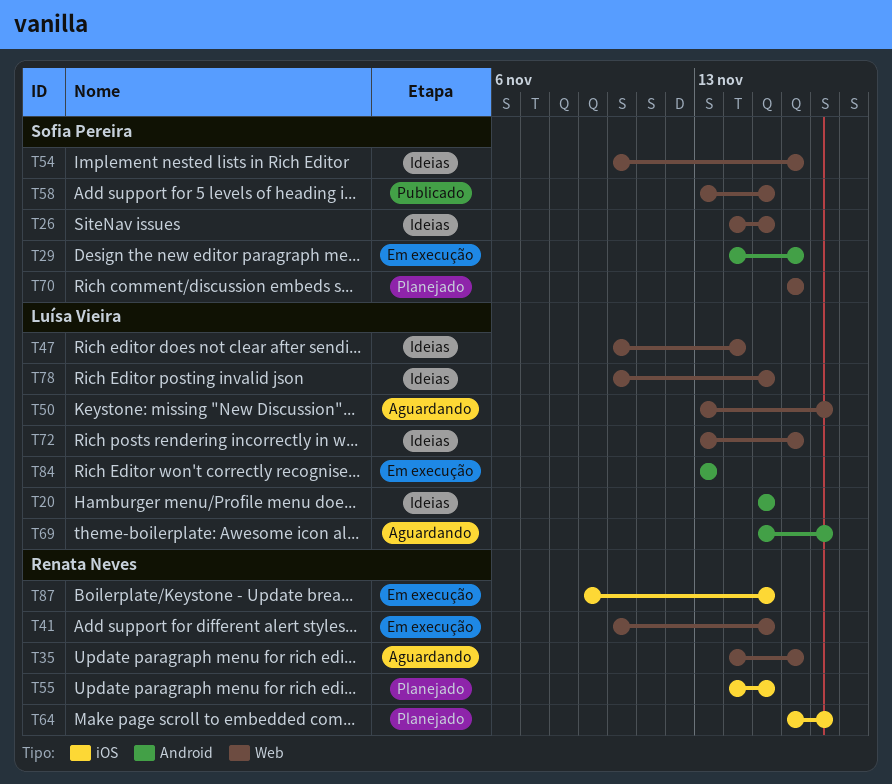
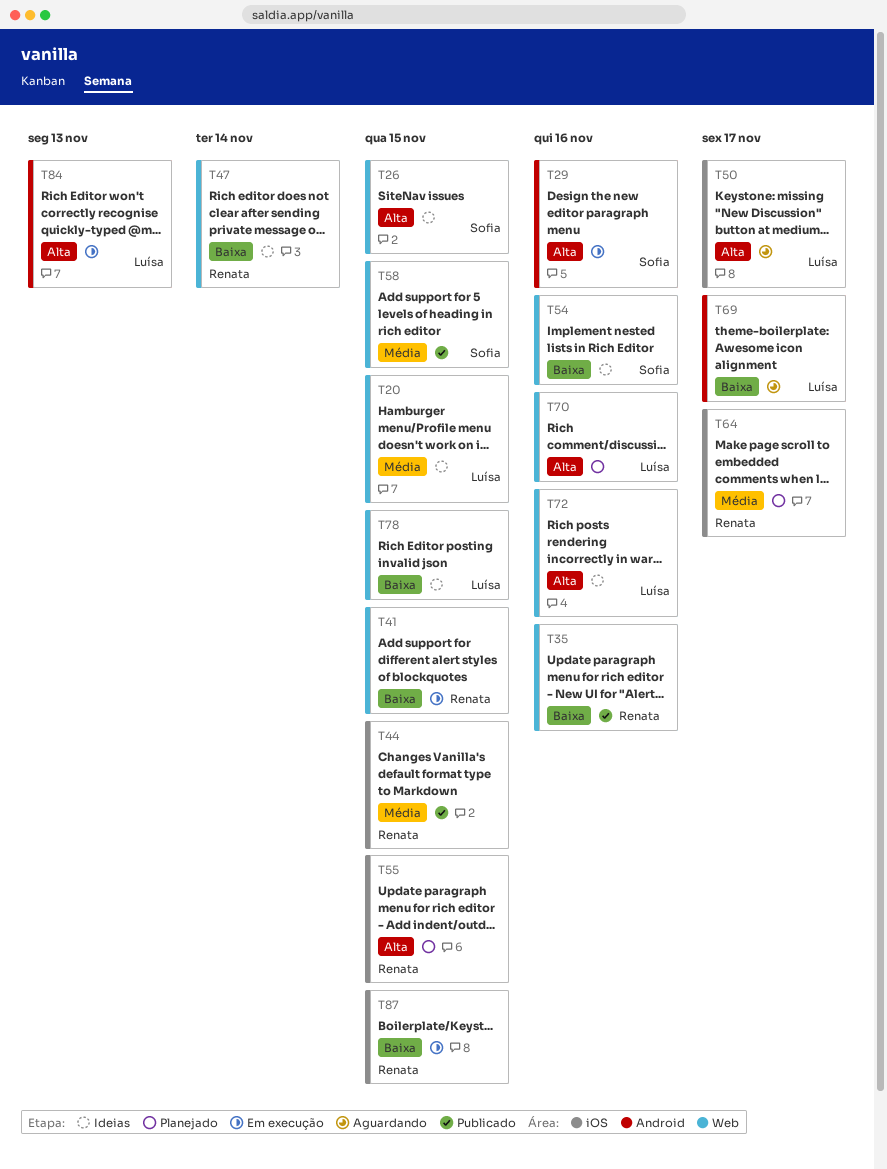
T20, label: Android -> Web
T35, status: Aguardando -> Publicado
T44: none -> present
T47, owner: Luísa Vieira -> Renata Neves
T50, label: Web -> iOS
T70, owner: Sofia Pereira -> Luísa Vieira

